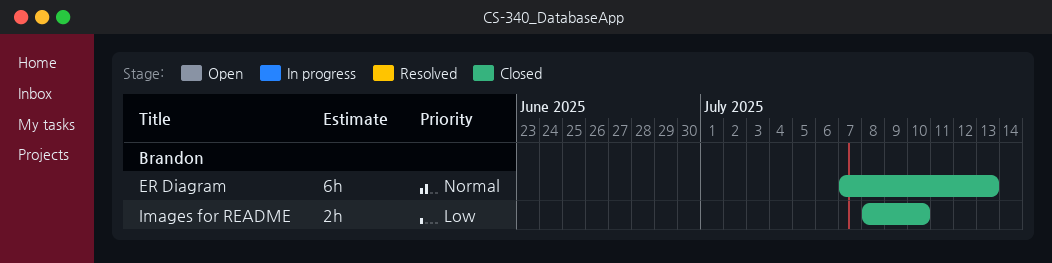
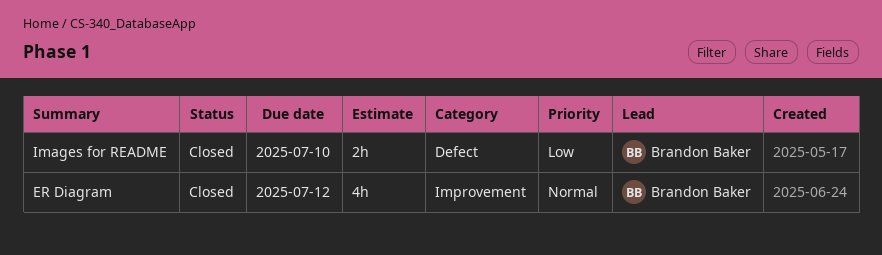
ER Diagram, estimate: 6h -> 4h
ER Diagram, due: Jul 13 -> Jul 12

